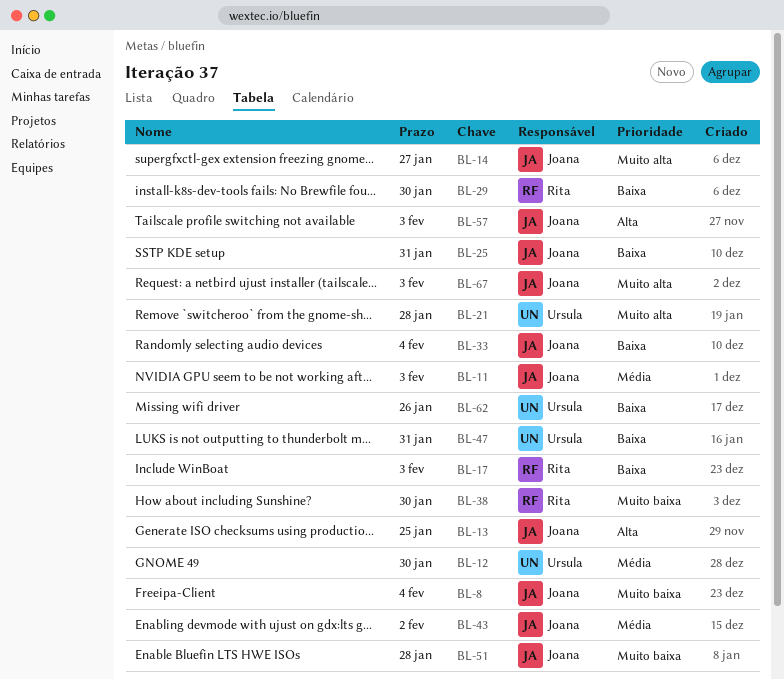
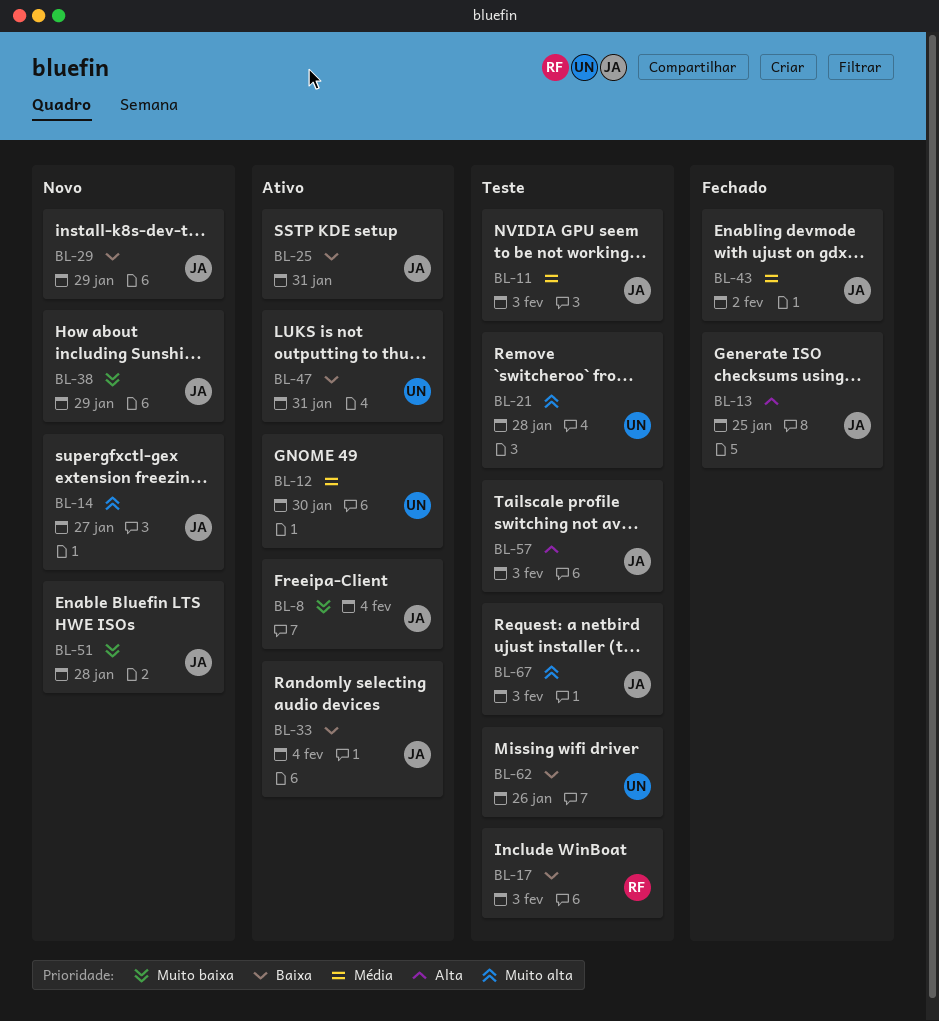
BL-29, owner: Rita -> Joana
BL-29, due: Jan 30 -> Jan 29
BL-38, owner: Rita -> Joana
BL-38, due: Jan 30 -> Jan 29

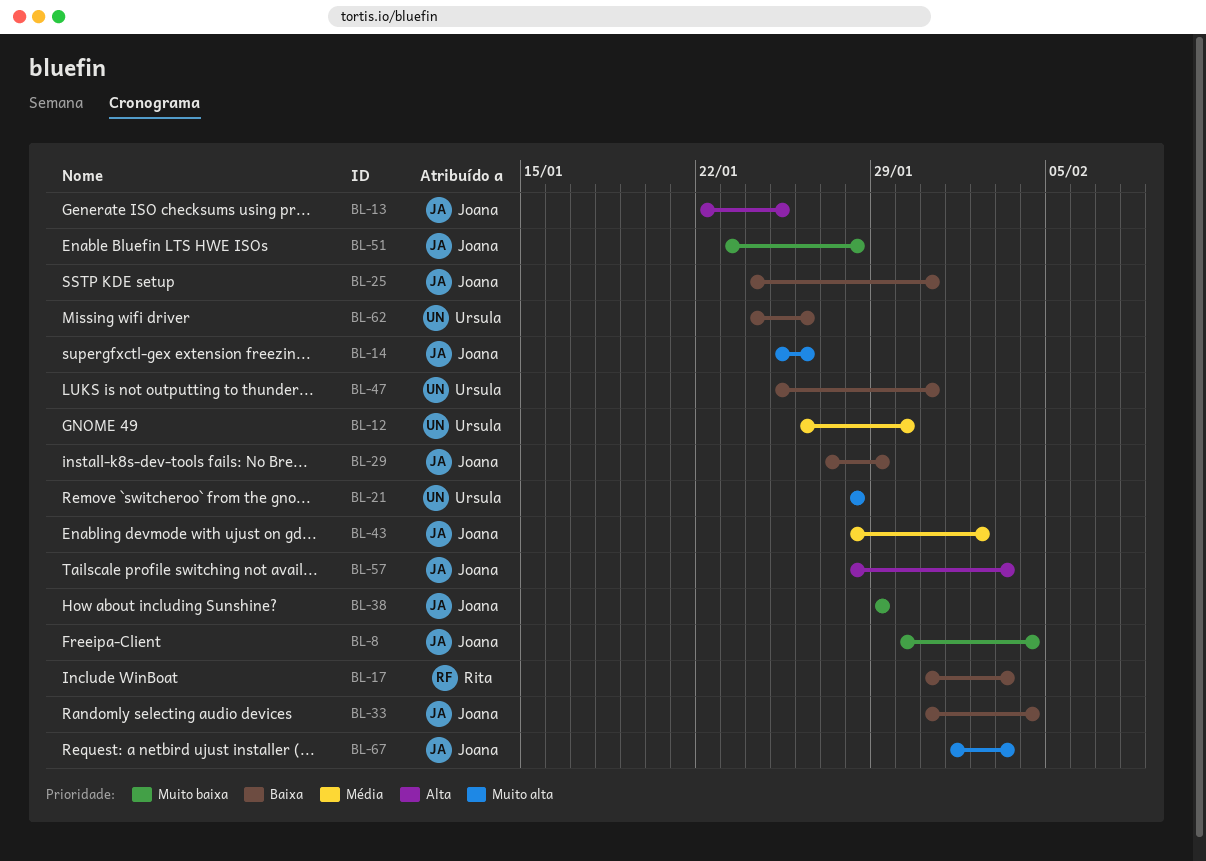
BL-11: present -> none
BL-14, due: Jan 27 -> Jan 26

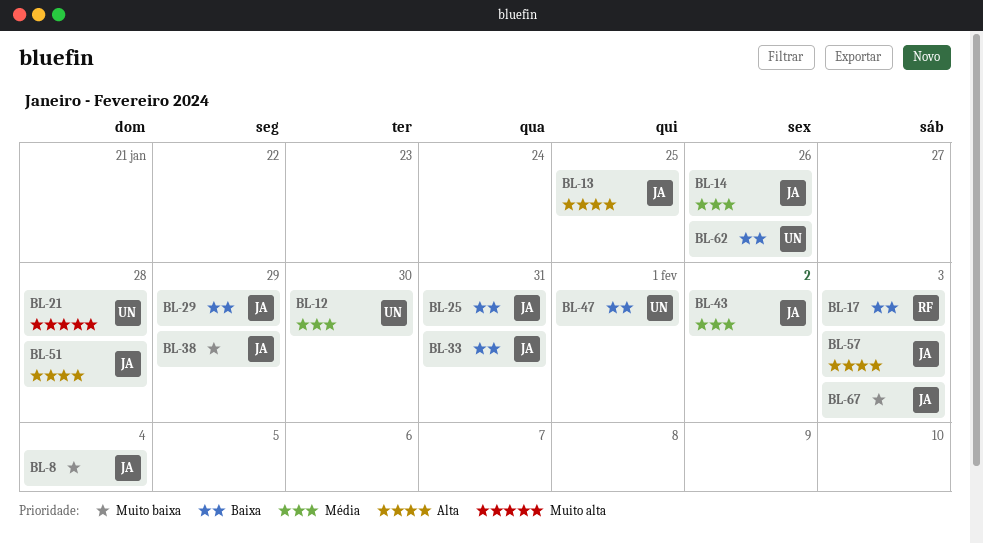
BL-14, priority: Muito alta -> Média
BL-33, due: Feb 4 -> Jan 31
BL-47, due: Jan 31 -> Feb 1
BL-51, priority: Muito baixa -> Alta
BL-67, priority: Muito alta -> Muito baixa

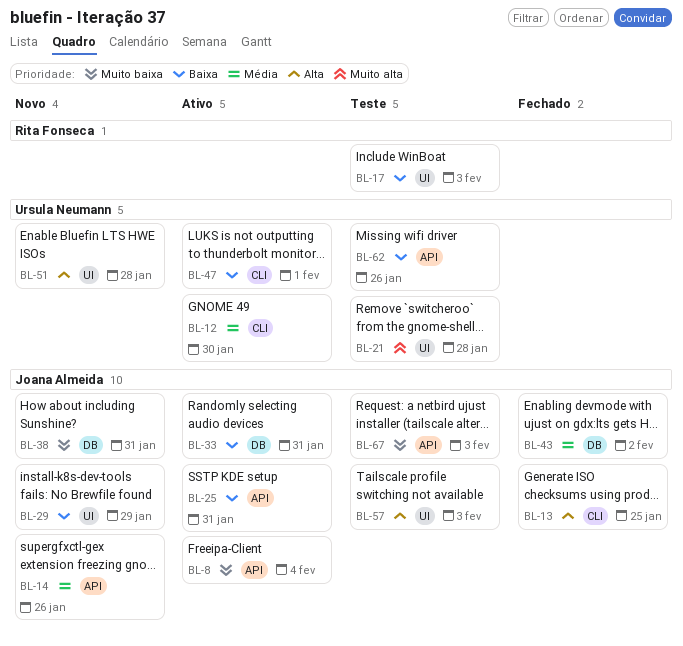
BL-38, due: Jan 29 -> Jan 31
BL-51, owner: Joana Almeida -> Ursula Neumann

